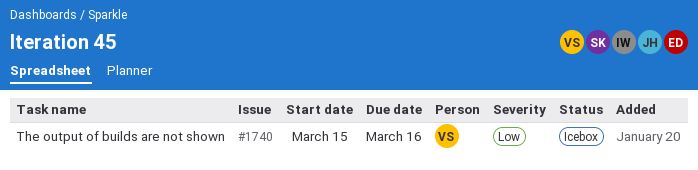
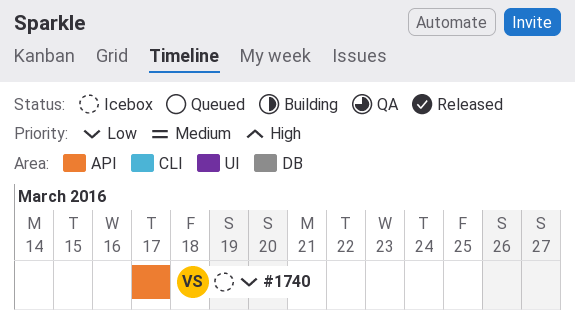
#1740, start: Mar 15 -> Mar 17
#1740, due: Mar 16 -> Mar 17

